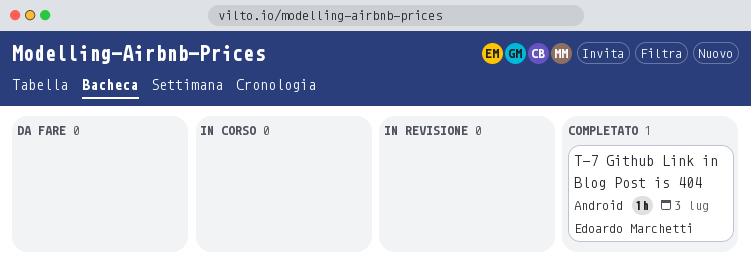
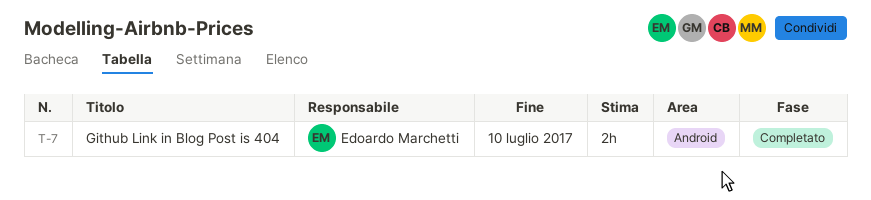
T-7, estimate: 1h -> 2h
T-7, due: Jul 3 -> Jul 10

